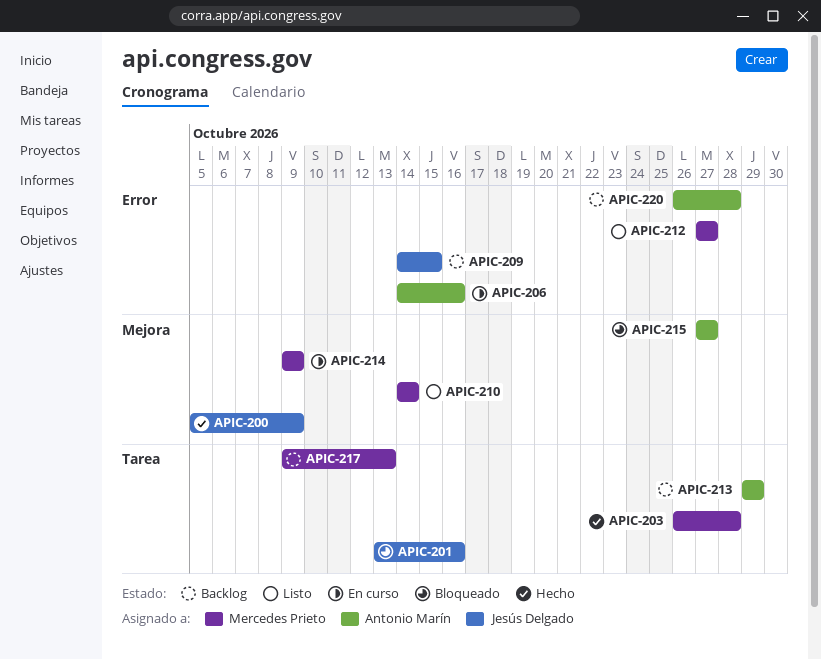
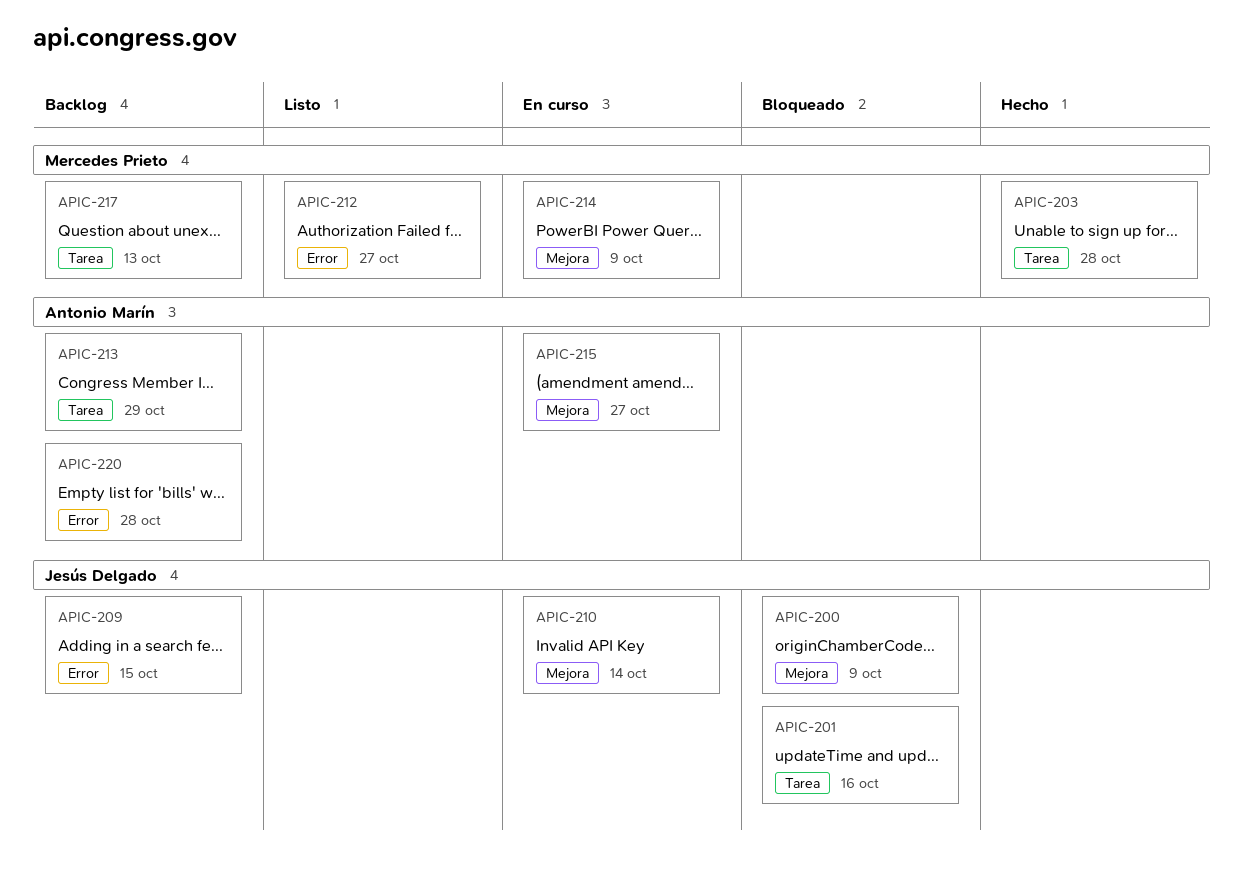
APIC-200, status: Hecho -> Bloqueado
APIC-206: present -> none
APIC-210, status: Listo -> En curso
APIC-210, owner: Mercedes Prieto -> Jesús Delgado
APIC-215, status: Bloqueado -> En curso

